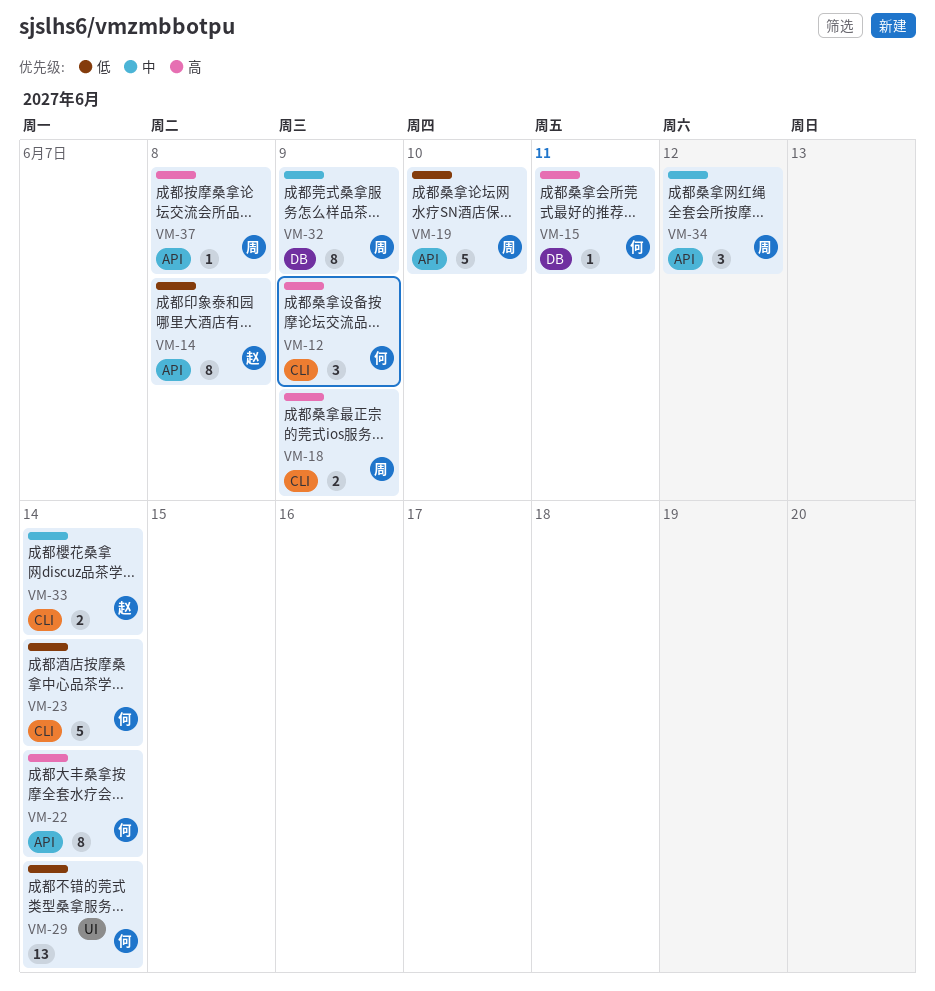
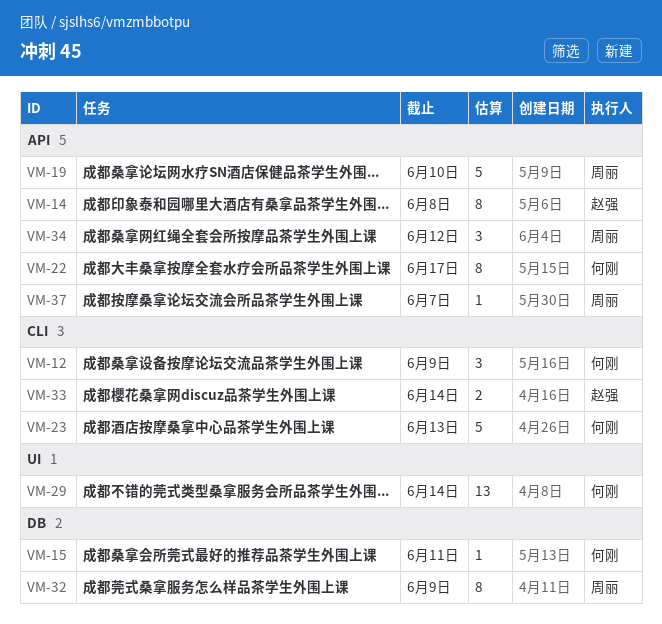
VM-18: present -> none
VM-22, due: Jun 14 -> Jun 17
VM-23, due: Jun 14 -> Jun 13
VM-37, due: Jun 8 -> Jun 7

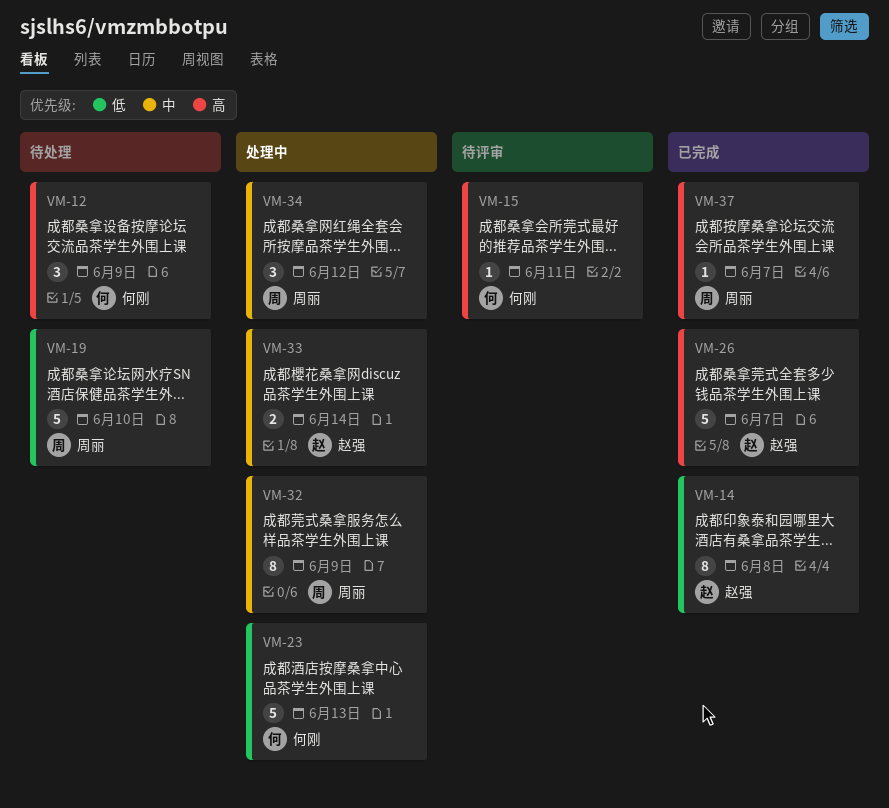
VM-22: present -> none
VM-26: none -> present
VM-29: present -> none

